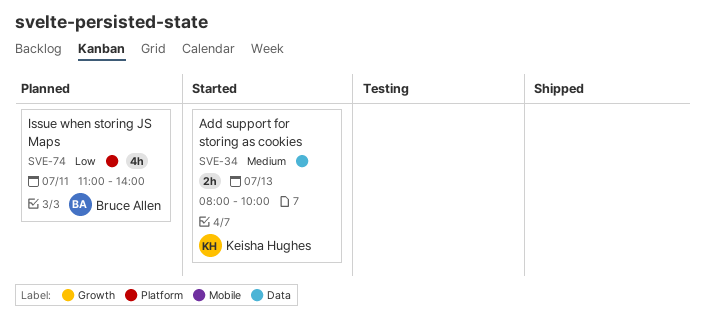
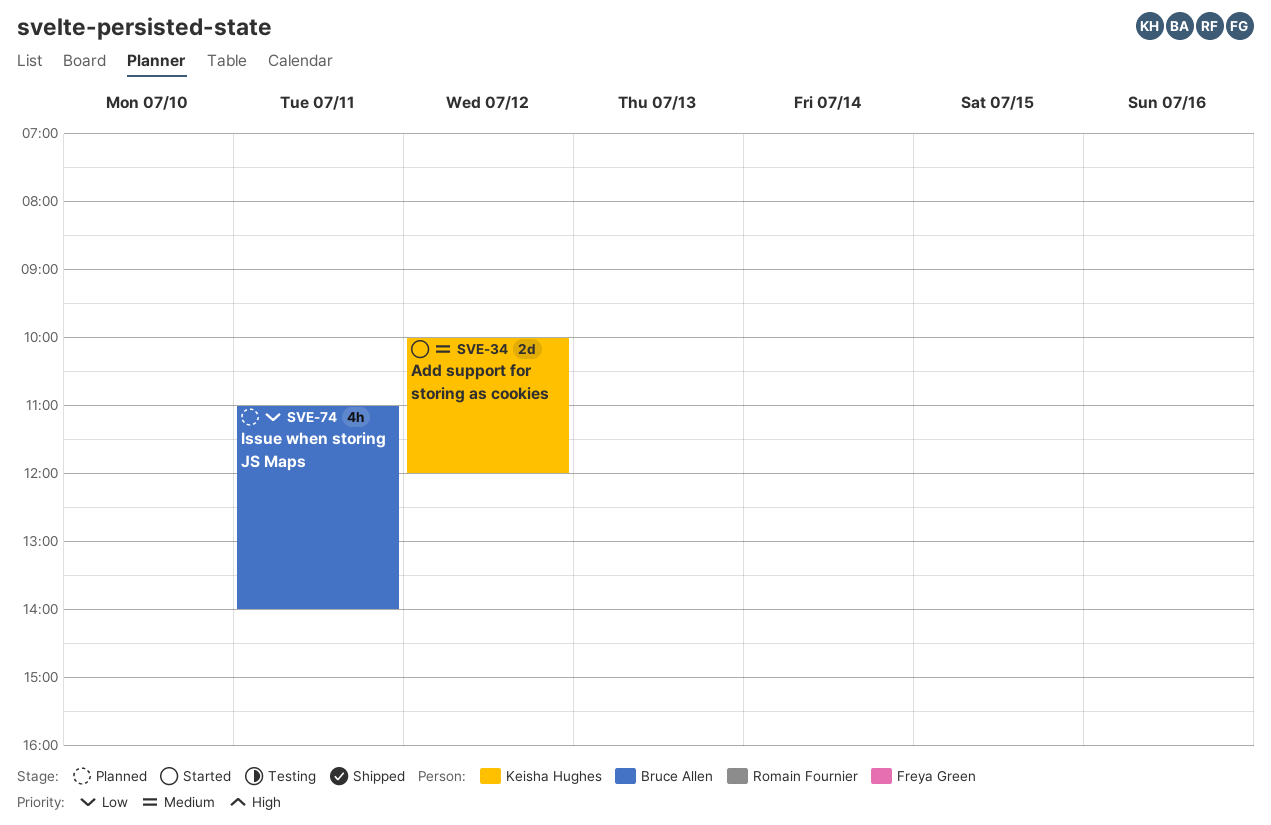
SVE-34, estimate: 2h -> 2d
SVE-34, day: Jul 13 -> Jul 12
SVE-34, begins: 08:00 -> 10:00
SVE-34, ends: 10:00 -> 12:00

